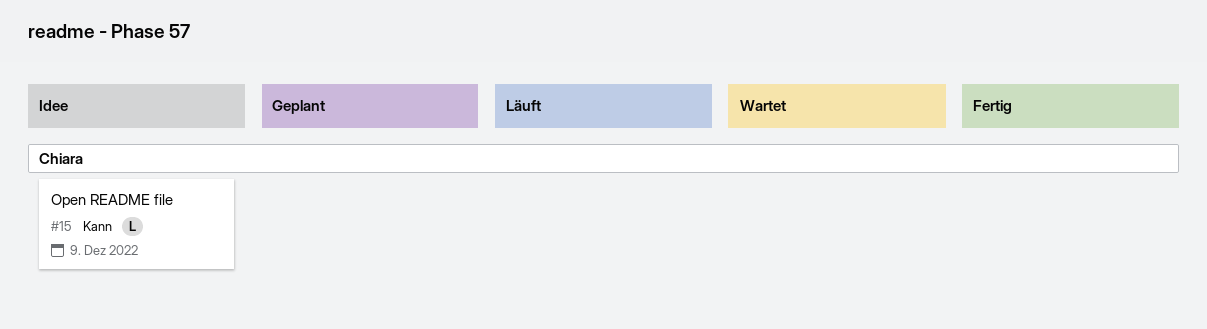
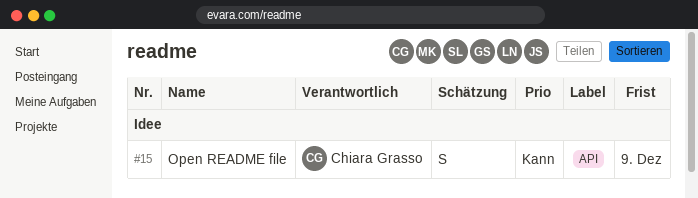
#15, estimate: L -> S

